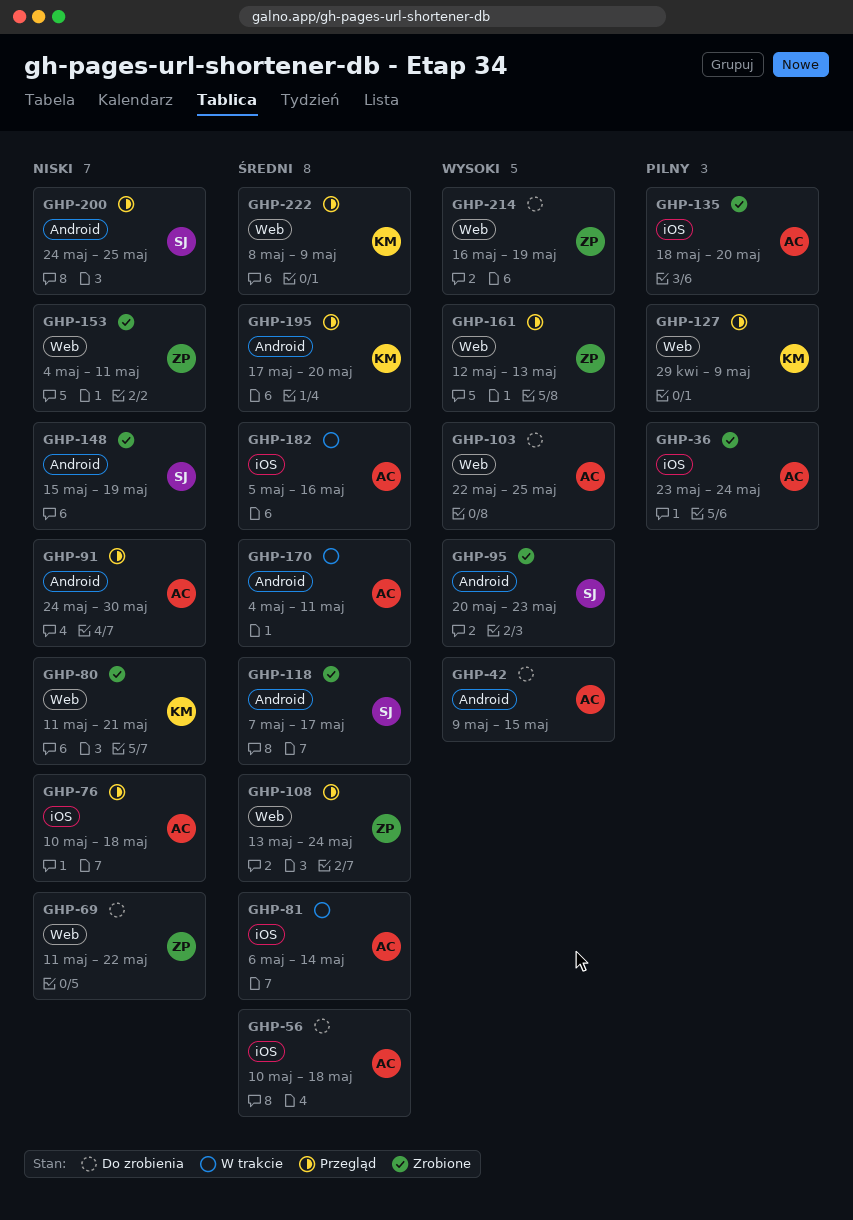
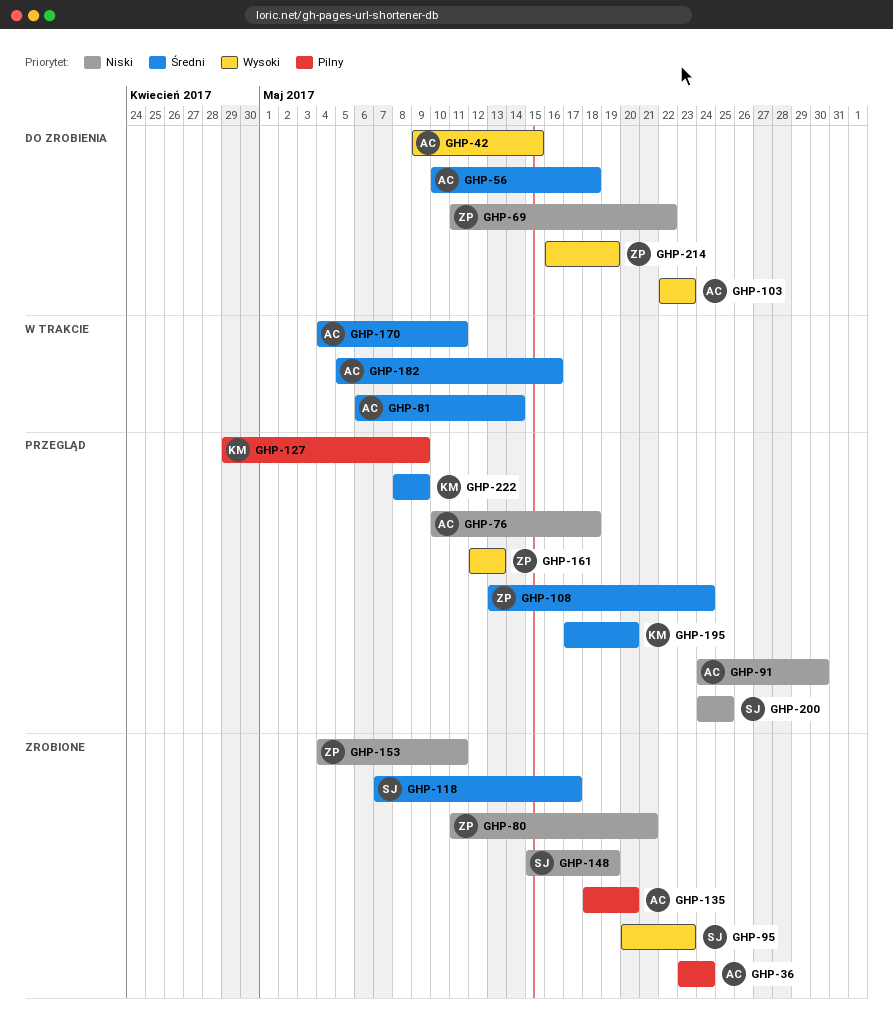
GHP-80, owner: KM -> ZP
GHP-103, due: May 25 -> May 23

